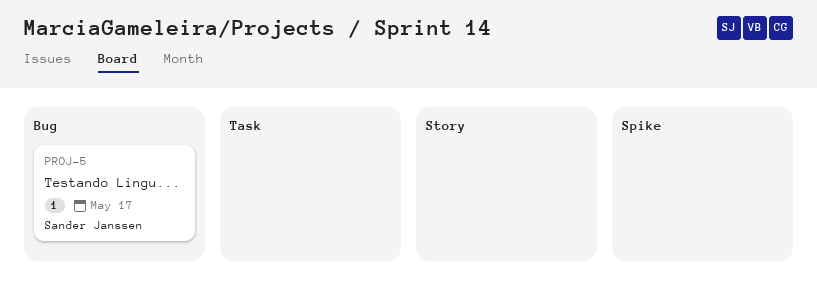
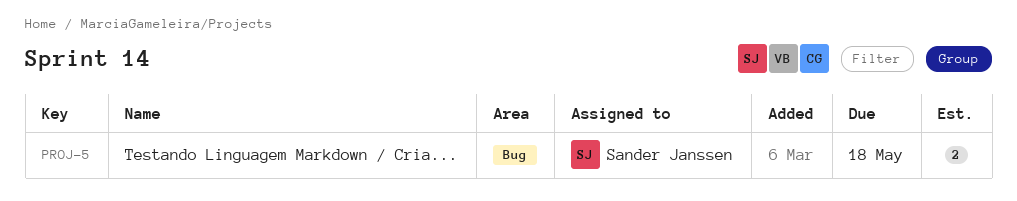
PROJ-5, estimate: 1 -> 2
PROJ-5, due: May 17 -> May 18

